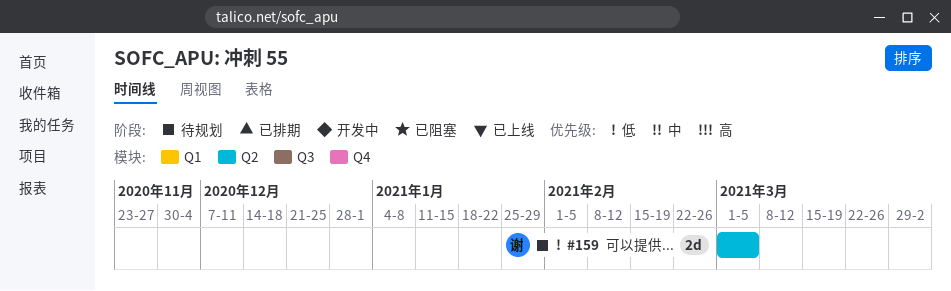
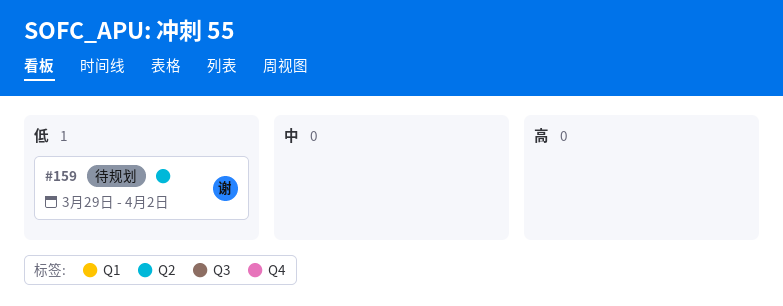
#159, start: Mar 1 -> Mar 29
#159, due: Mar 5 -> Apr 2

